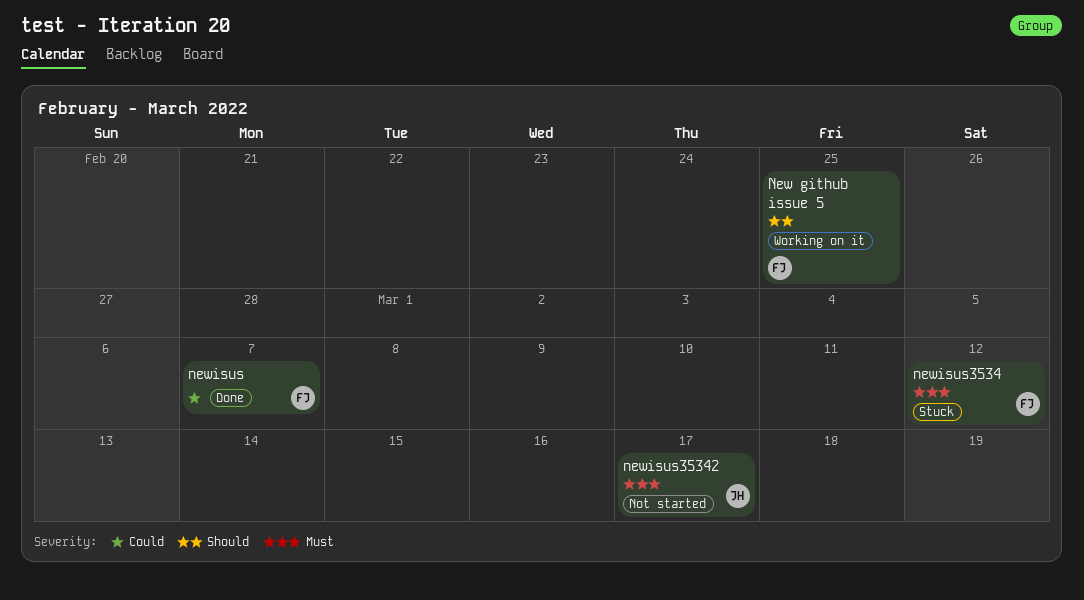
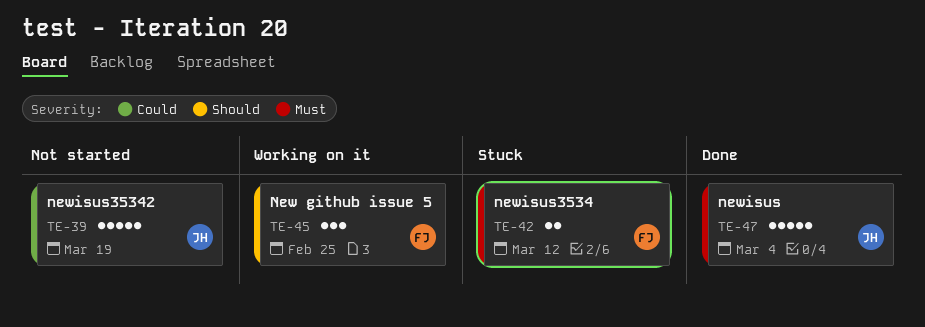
newisus, owner: FJ -> JH
newisus, priority: Could -> Must
newisus, due: Mar 7 -> Mar 4
newisus35342, priority: Must -> Could
newisus35342, due: Mar 17 -> Mar 19

